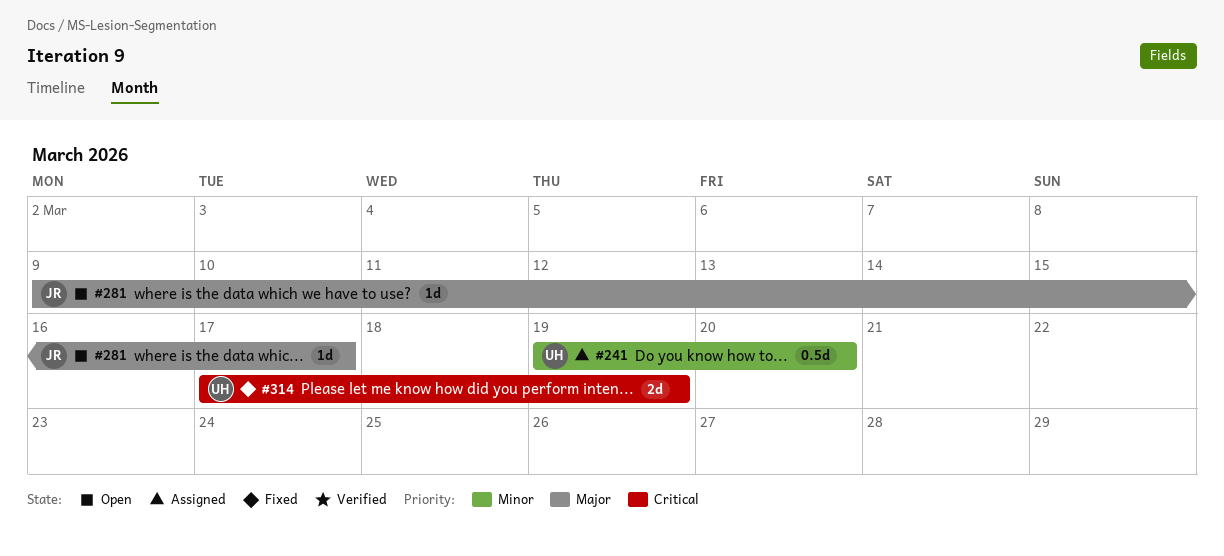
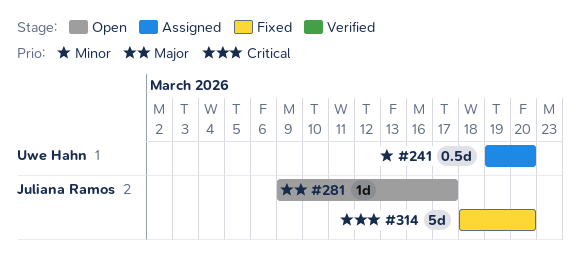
#314, owner: Uwe Hahn -> Juliana Ramos
#314, estimate: 2d -> 5d
#314, start: Mar 17 -> Mar 18
#314, due: Mar 19 -> Mar 20

